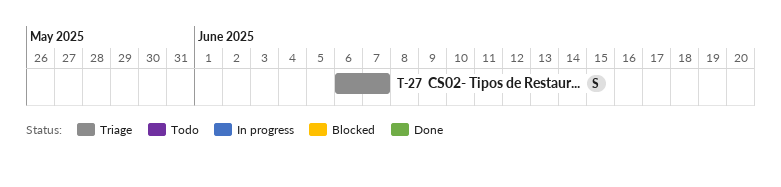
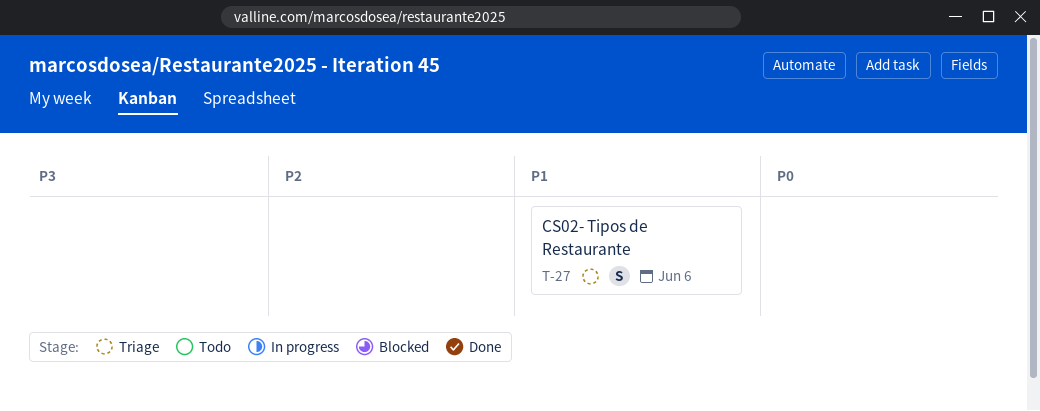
T-27, due: Jun 7 -> Jun 6

